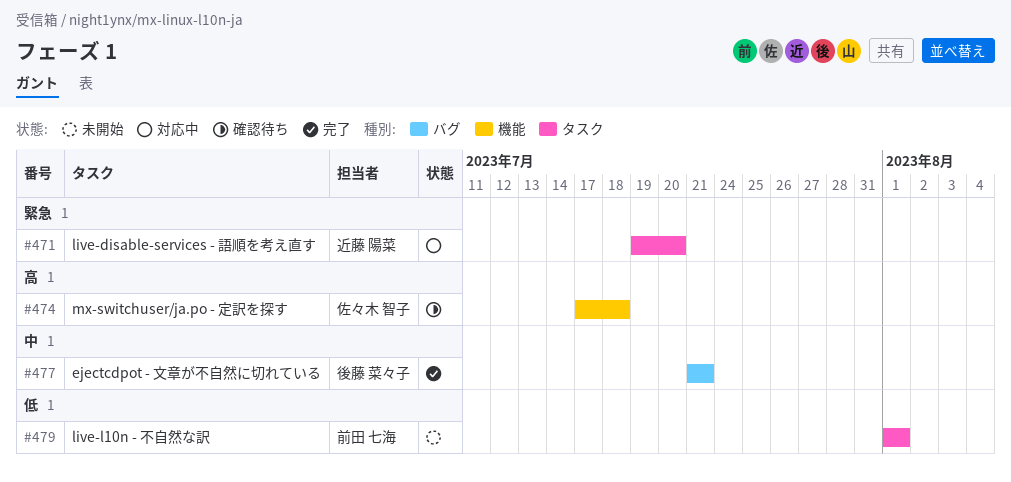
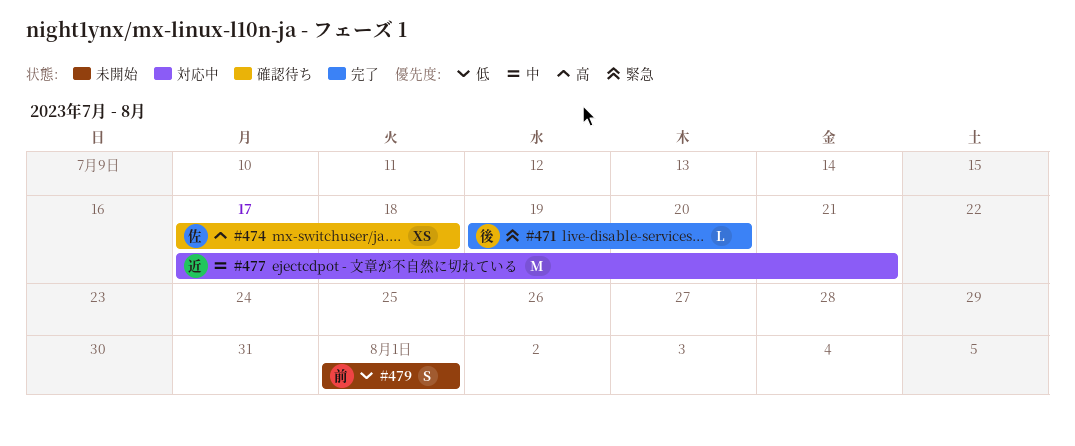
#471, status: 対応中 -> 完了
#471, owner: 近藤 陽菜 -> 後藤 菜々子
#477, status: 完了 -> 対応中
#477, owner: 後藤 菜々子 -> 近藤 陽菜
#477, start: Jul 21 -> Jul 17

